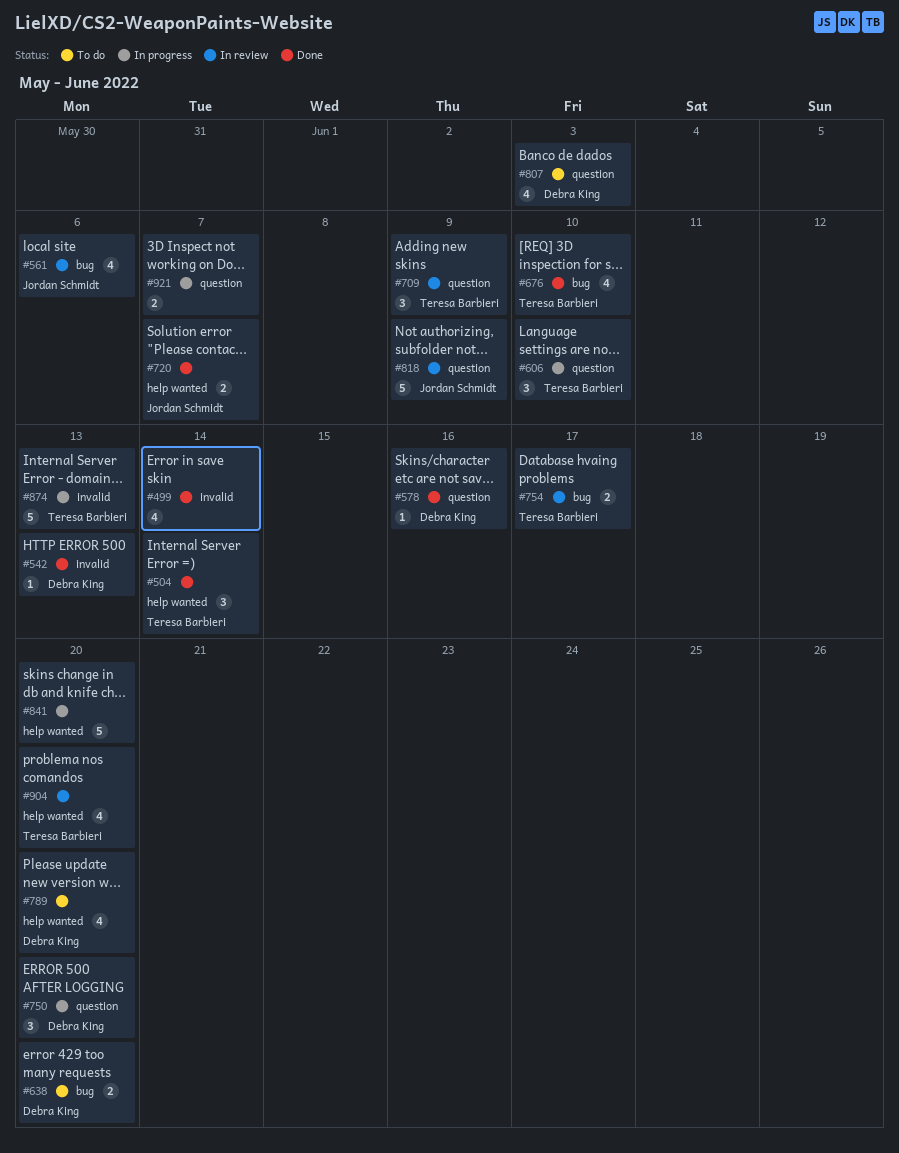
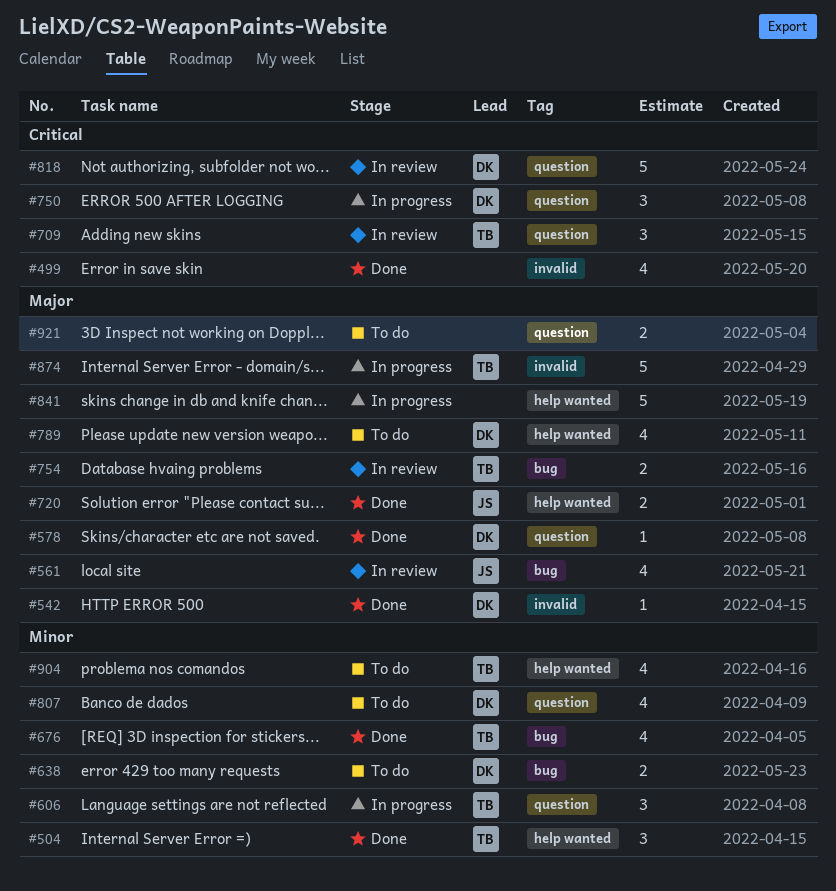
#818, owner: Jordan Schmidt -> Debra King
#904, status: In review -> To do
#921, status: In progress -> To do

